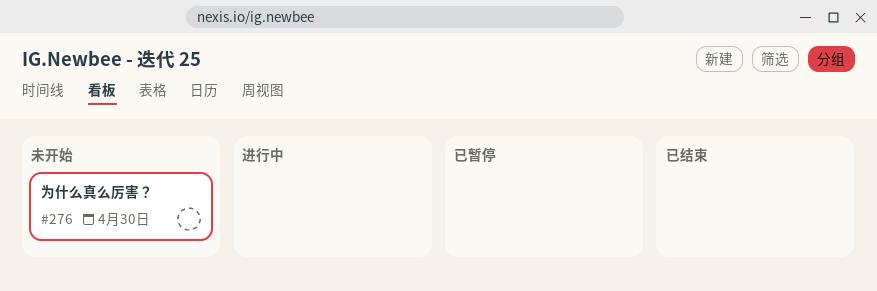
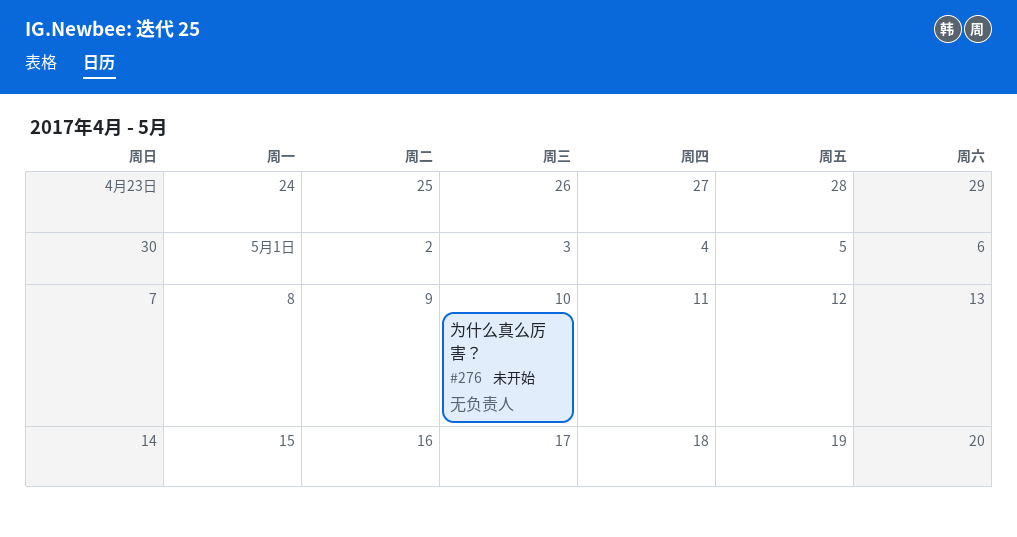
#276, due: Apr 30 -> May 10

